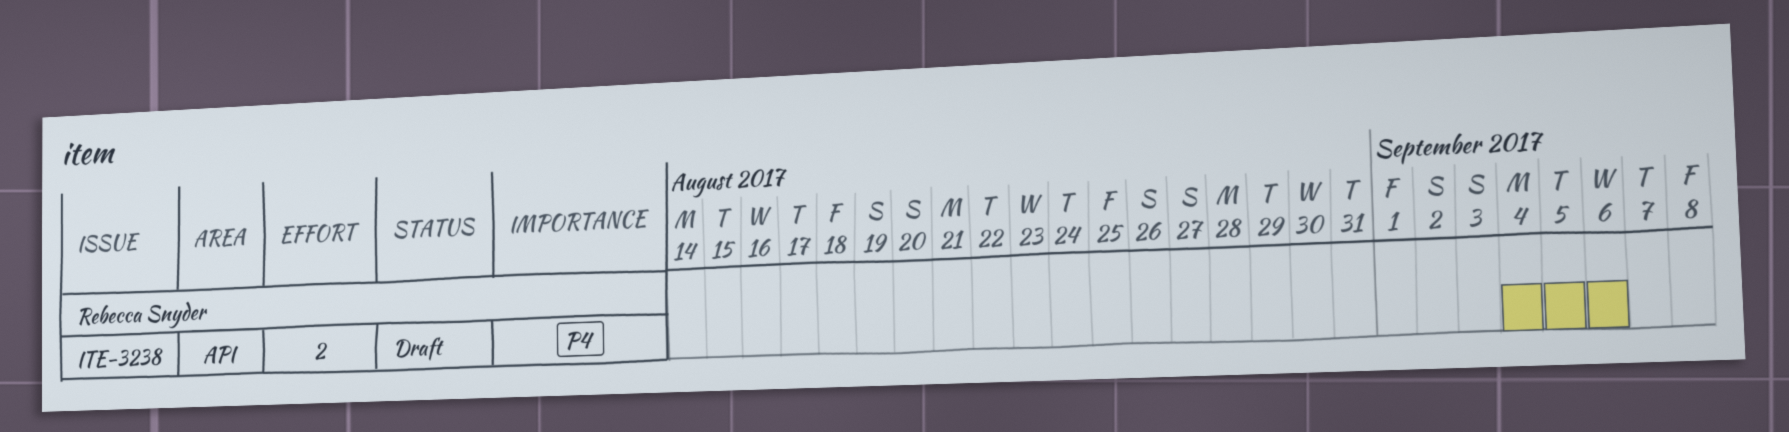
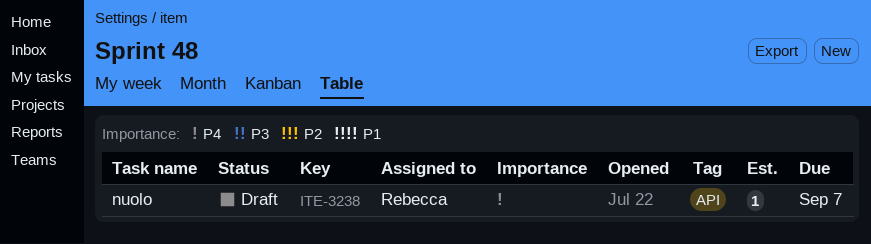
ITE-3238, estimate: 2 -> 1
ITE-3238, due: Sep 6 -> Sep 7

